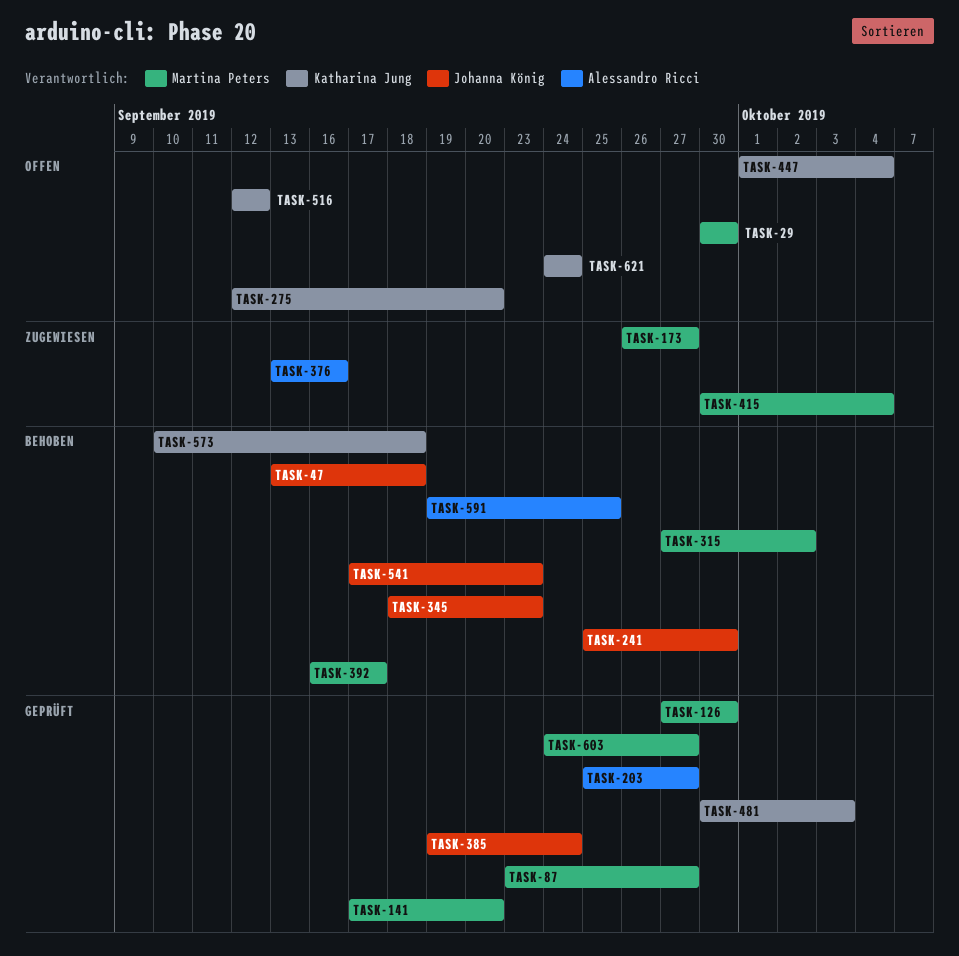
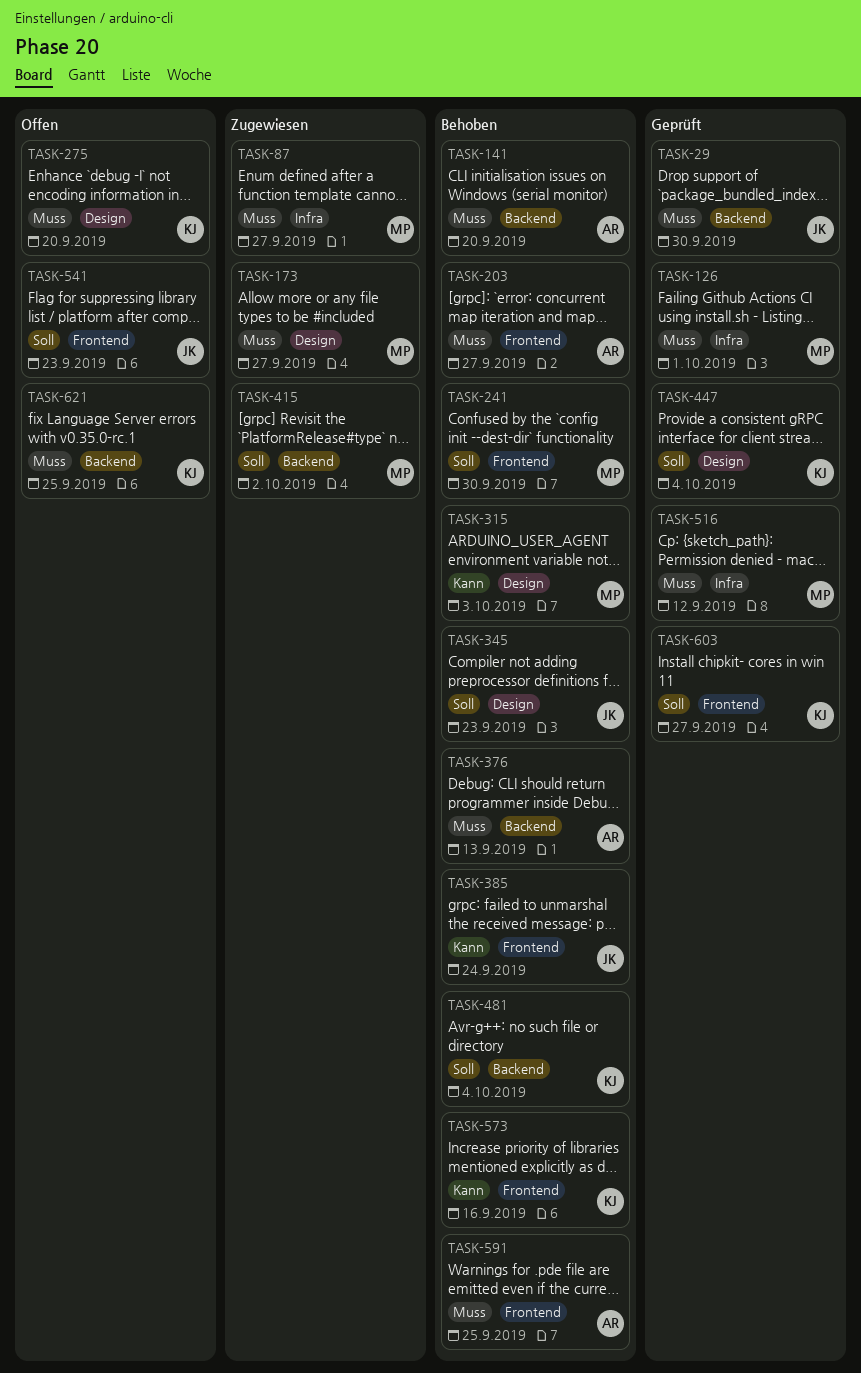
TASK-29, status: Offen -> Geprüft
TASK-29, owner: Martina Peters -> Johanna König
TASK-47: present -> none
TASK-87, status: Geprüft -> Zugewiesen
TASK-126, due: Sep 30 -> Oct 1
TASK-141, status: Geprüft -> Behoben
TASK-141, owner: Martina Peters -> Alessandro Ricci
TASK-203, status: Geprüft -> Behoben
TASK-241, owner: Johanna König -> Martina Peters
TASK-315, due: Oct 2 -> Oct 3
TASK-376, status: Zugewiesen -> Behoben
TASK-376, due: Sep 16 -> Sep 13
TASK-385, status: Geprüft -> Behoben
TASK-392: present -> none
TASK-415, due: Oct 4 -> Oct 2
TASK-447, status: Offen -> Geprüft
TASK-481, status: Geprüft -> Behoben
TASK-481, due: Oct 3 -> Oct 4
TASK-516, status: Offen -> Geprüft
TASK-516, owner: Katharina Jung -> Martina Peters
TASK-541, status: Behoben -> Offen
TASK-573, due: Sep 18 -> Sep 16
TASK-603, owner: Martina Peters -> Katharina Jung
TASK-621, due: Sep 24 -> Sep 25

